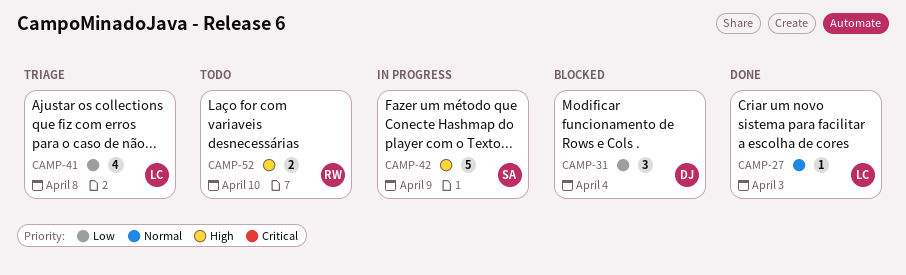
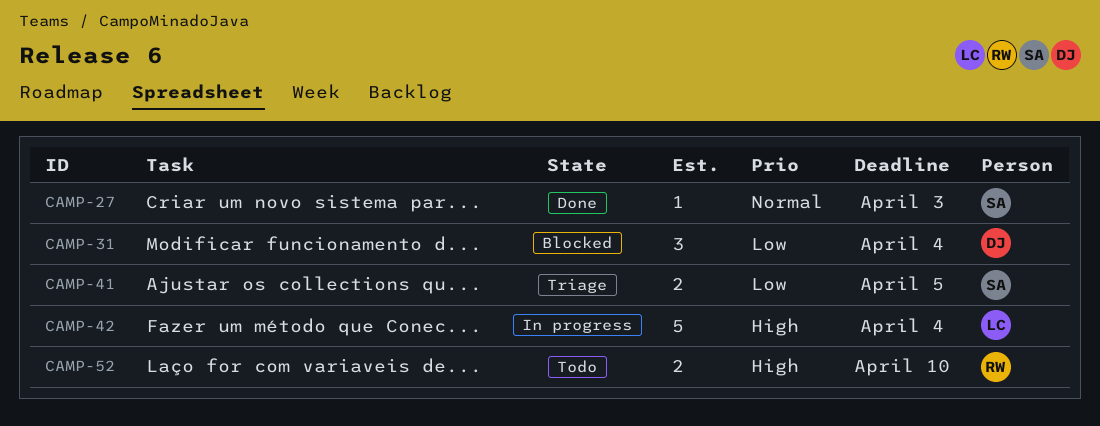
CAMP-27, owner: LC -> SA
CAMP-41, owner: LC -> SA
CAMP-41, estimate: 4 -> 2
CAMP-41, due: Apr 8 -> Apr 5
CAMP-42, owner: SA -> LC
CAMP-42, due: Apr 9 -> Apr 4

